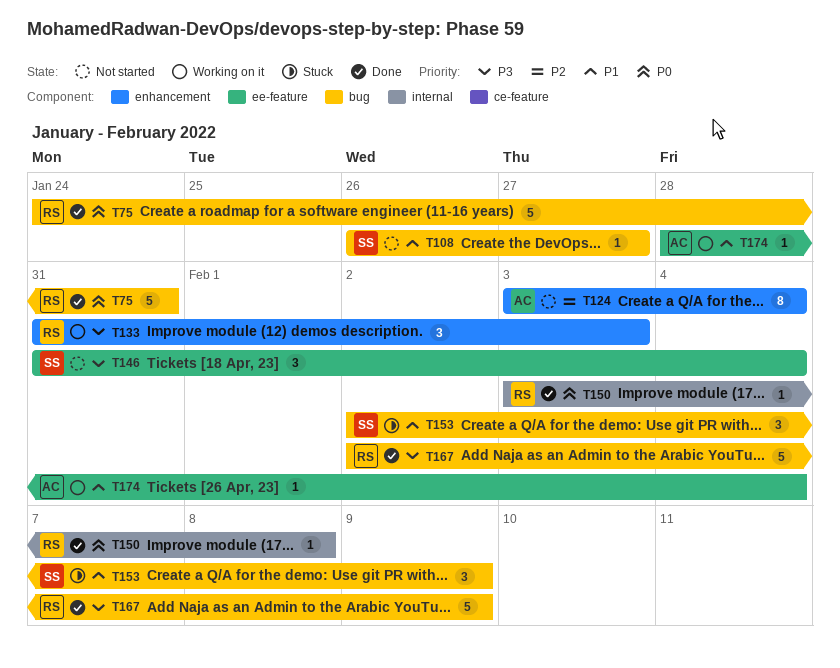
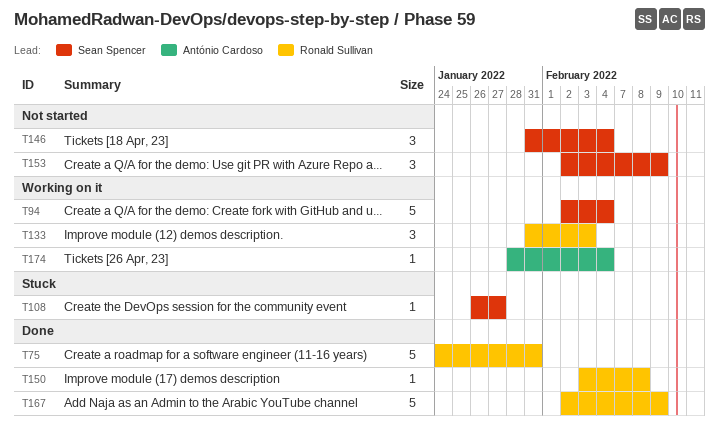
T94: none -> present
T108, status: Not started -> Stuck
T124: present -> none
T153, status: Stuck -> Not started

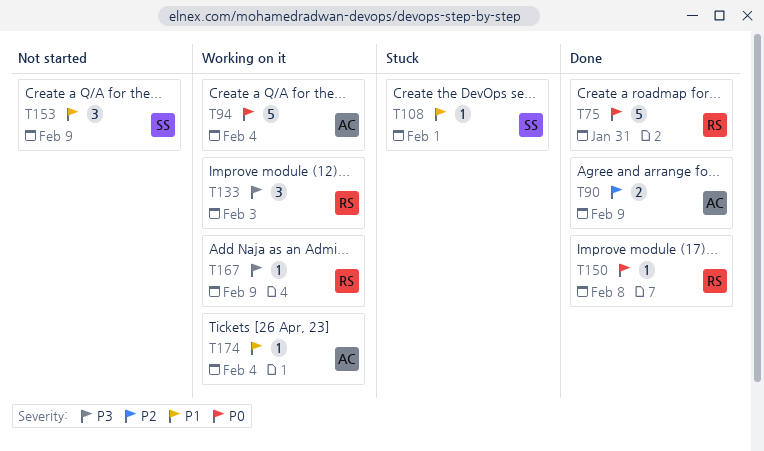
T90: none -> present
T94, owner: Sean Spencer -> António Cardoso
T108, due: Jan 27 -> Feb 1
T146: present -> none
T167, status: Done -> Working on it
T167, estimate: 5 -> 1

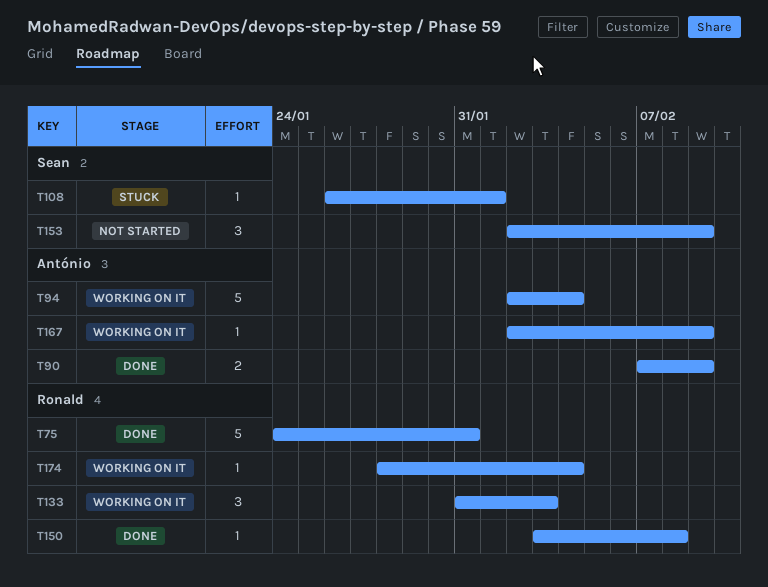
T167, owner: Ronald -> António
T174, owner: António -> Ronald

